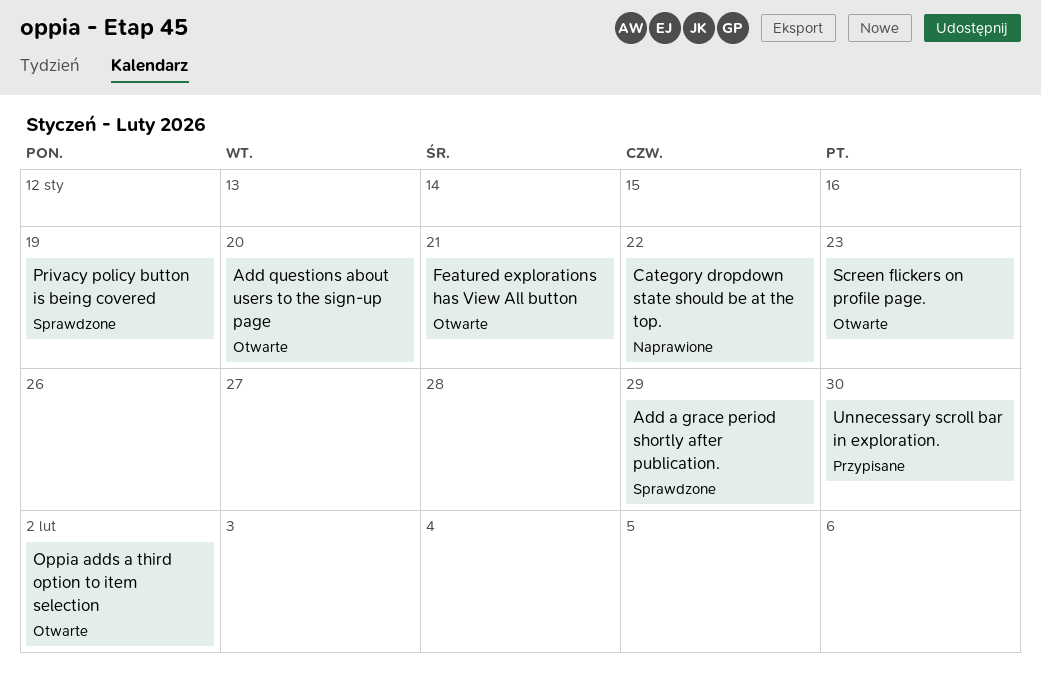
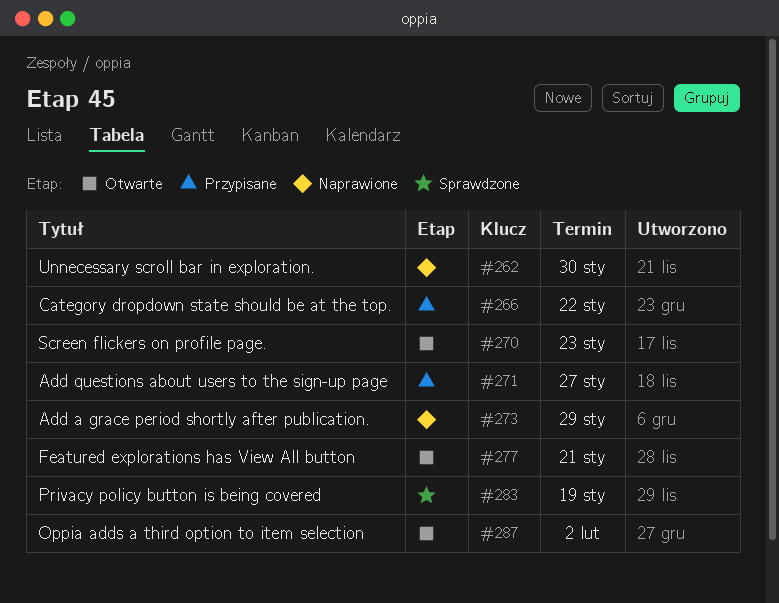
Add a grace period shortly after publication., status: Sprawdzone -> Naprawione
Add questions about users to the sign-up page, status: Otwarte -> Przypisane
Add questions about users to the sign-up page, due: Jan 20 -> Jan 27
Category dropdown state should be at the top., status: Naprawione -> Przypisane
Unnecessary scroll bar in exploration., status: Przypisane -> Naprawione

